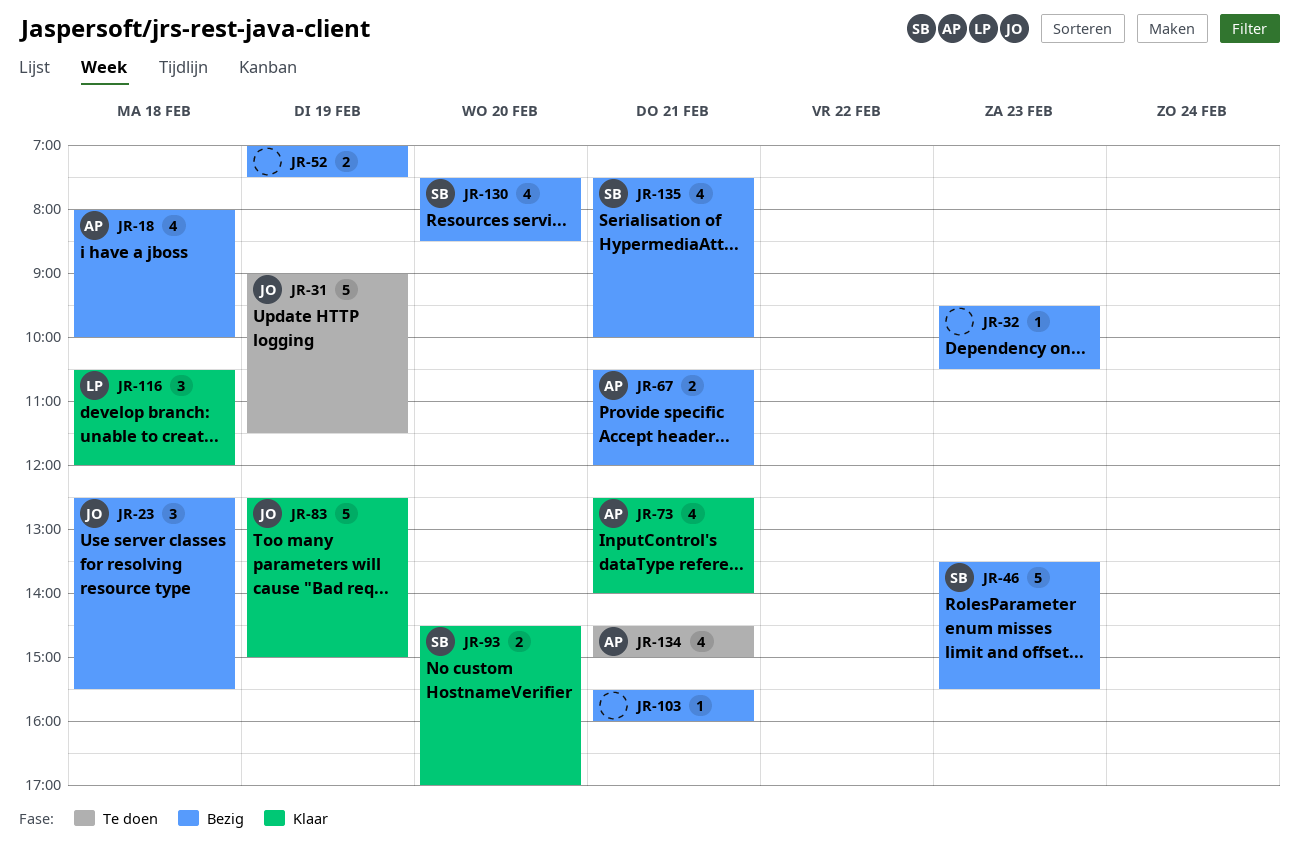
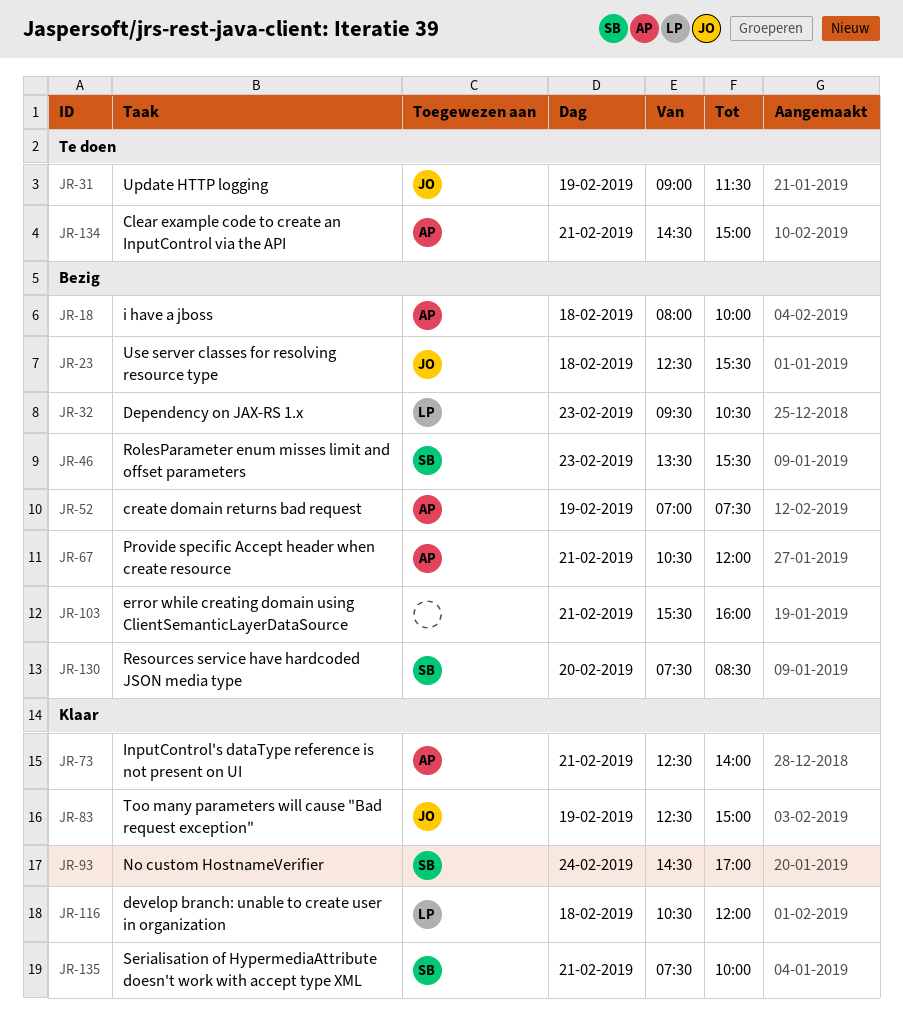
JR-32, owner: none -> LP
JR-52, owner: none -> AP
JR-93, day: Feb 20 -> Feb 24
JR-135, status: Bezig -> Klaar

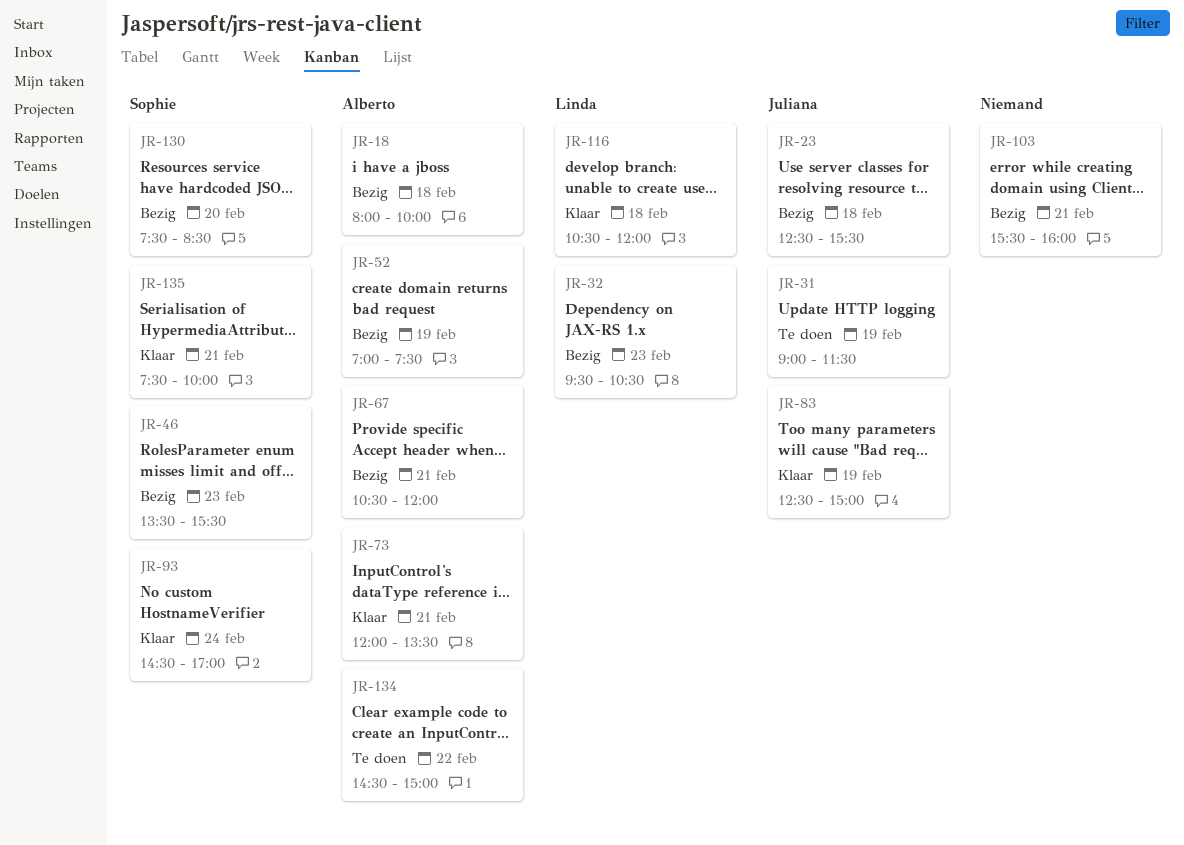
JR-73, begins: 12:30 -> 12:00
JR-73, ends: 14:00 -> 13:30
JR-134, day: Feb 21 -> Feb 22

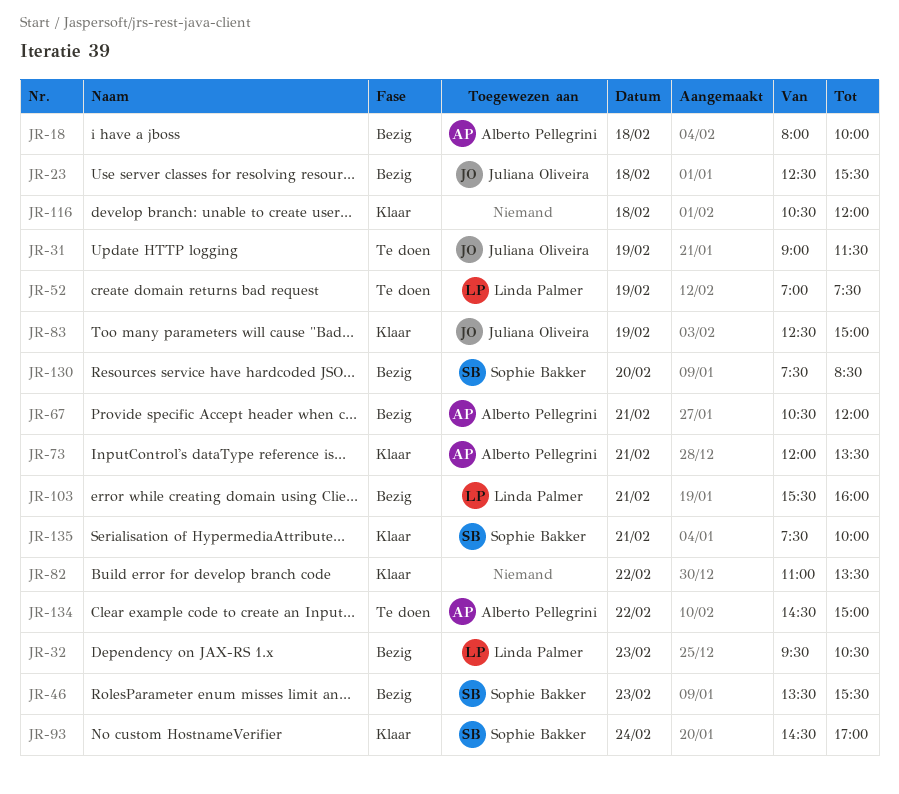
JR-52, status: Bezig -> Te doen
JR-52, owner: Alberto Pellegrini -> Linda Palmer
JR-82: none -> present
JR-103, owner: none -> Linda Palmer
JR-116, owner: Linda Palmer -> none

